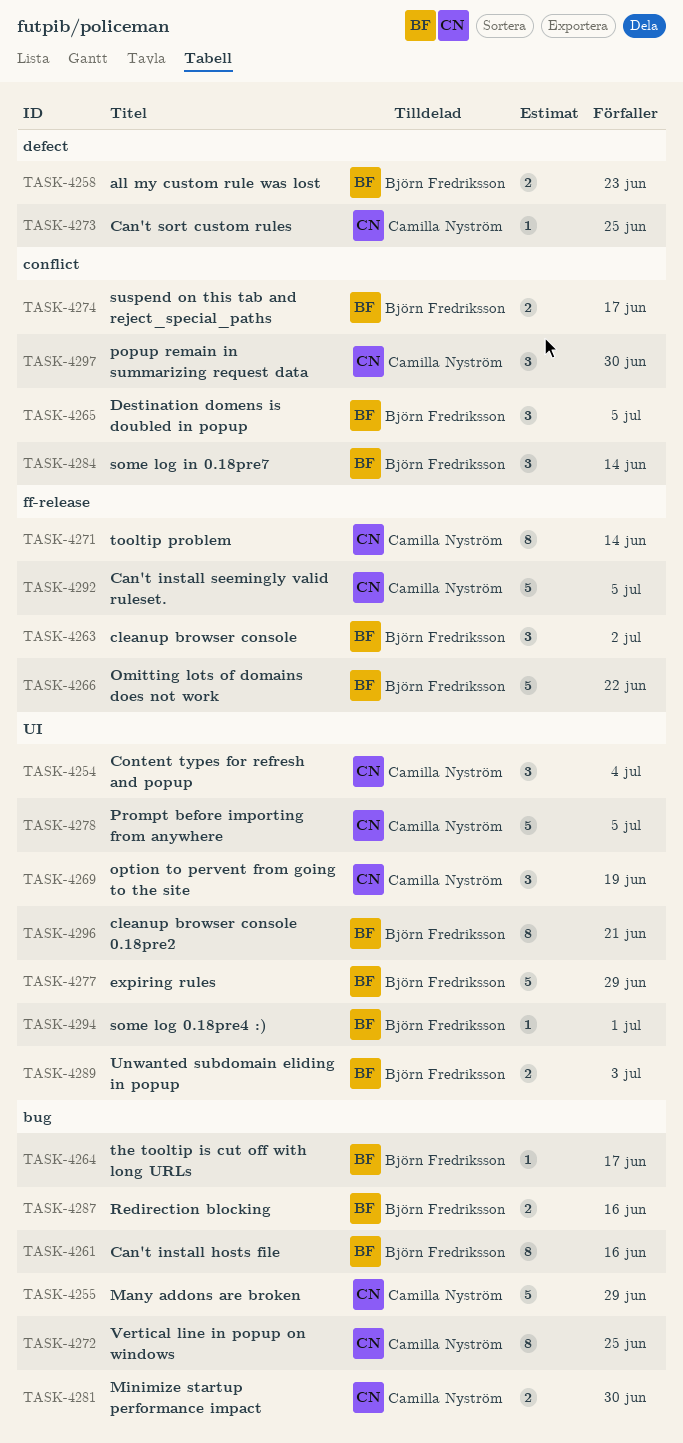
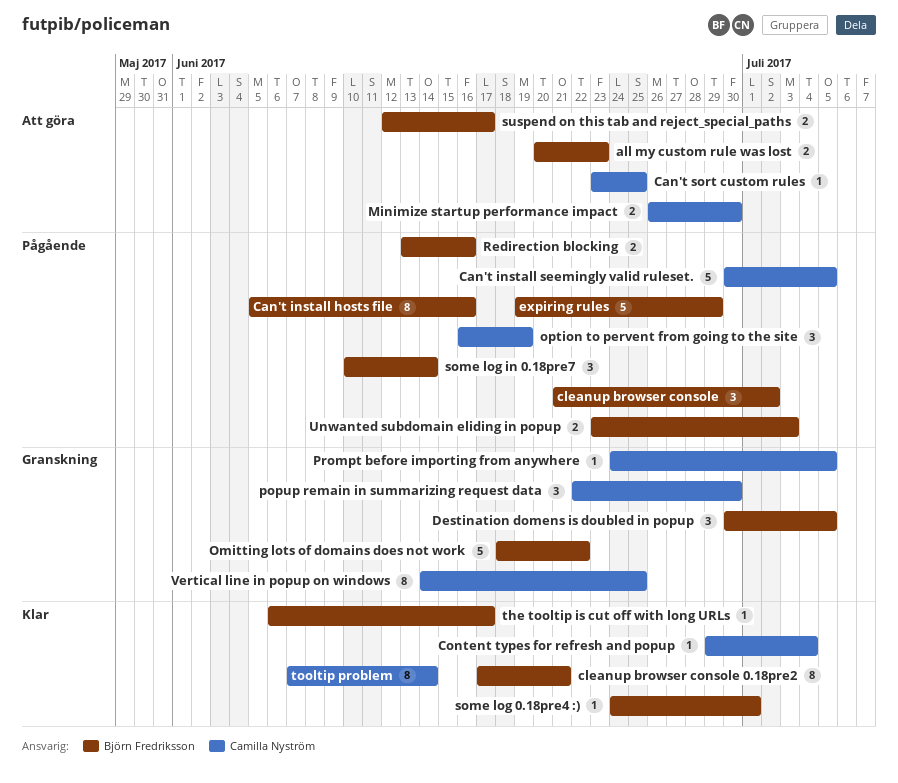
Content types for refresh and popup, estimate: 3 -> 1
Many addons are broken: present -> none
Prompt before importing from anywhere, estimate: 5 -> 1

